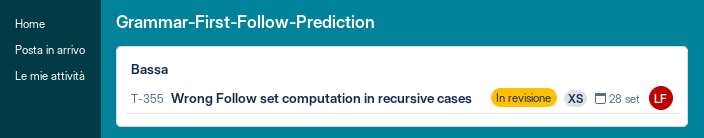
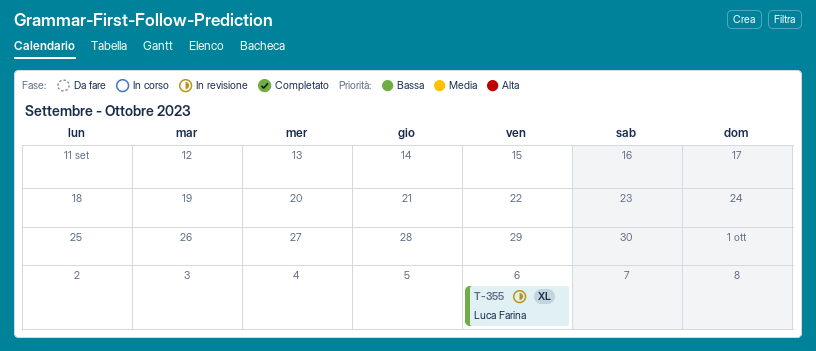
T-355, estimate: XS -> XL
T-355, due: Sep 28 -> Oct 6

